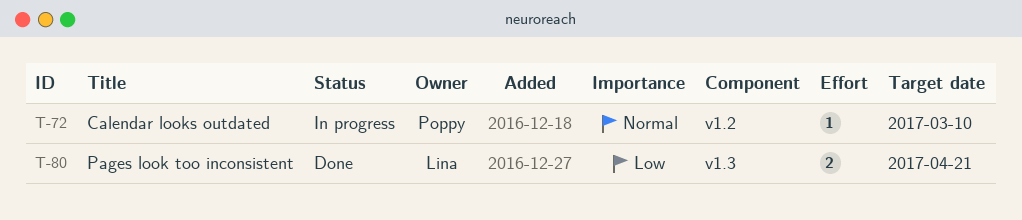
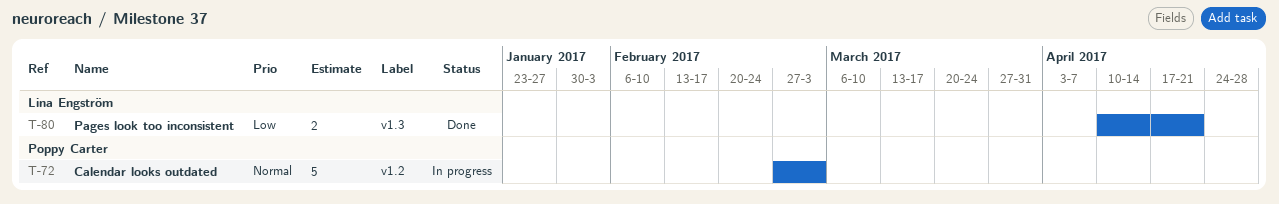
T-72, estimate: 1 -> 5
T-72, due: Mar 10 -> Mar 3

